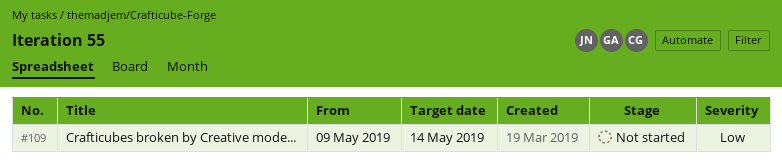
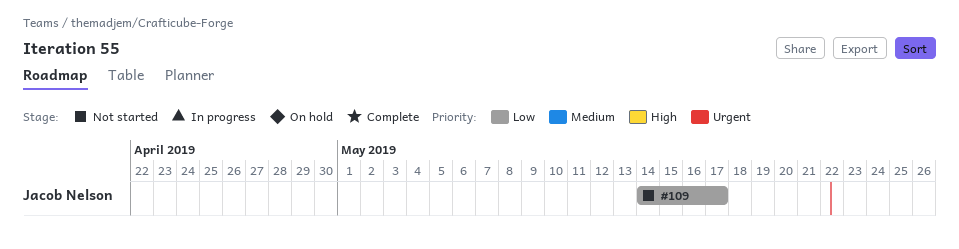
#109, start: May 9 -> May 14
#109, due: May 14 -> May 17

